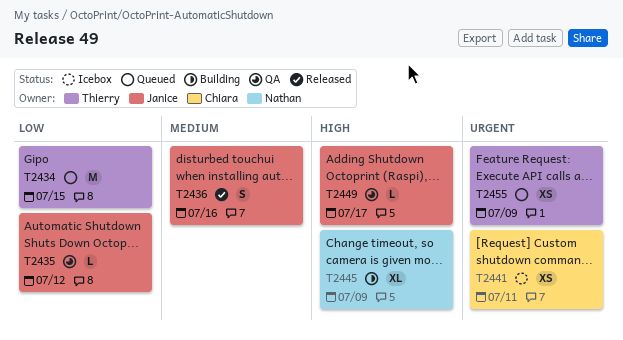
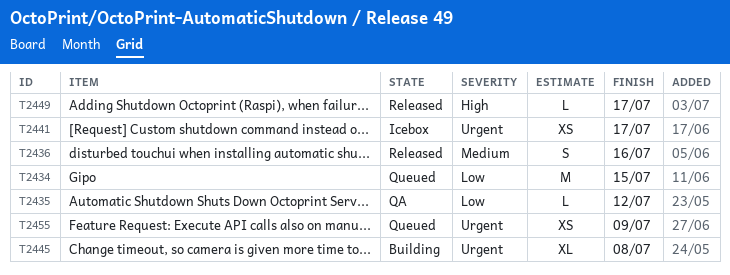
T2441, due: Jul 11 -> Jul 17
T2445, priority: High -> Urgent
T2445, due: Jul 9 -> Jul 8
T2449, status: QA -> Released

